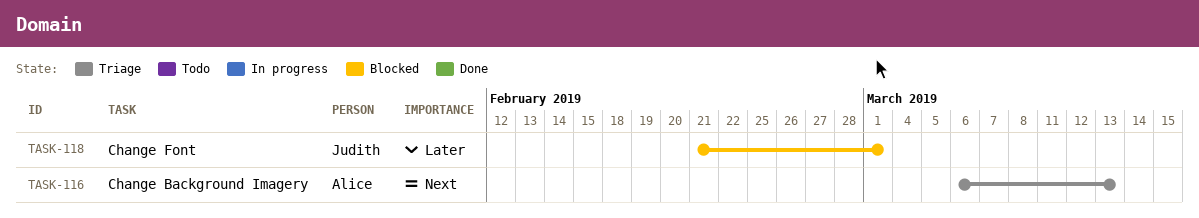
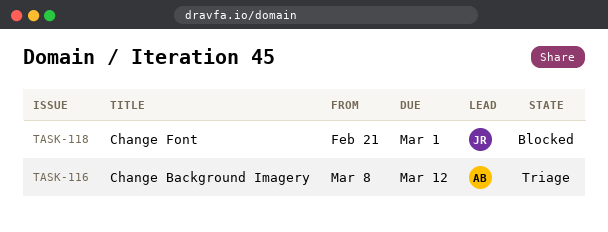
TASK-116, start: Mar 6 -> Mar 8
TASK-116, due: Mar 13 -> Mar 12

